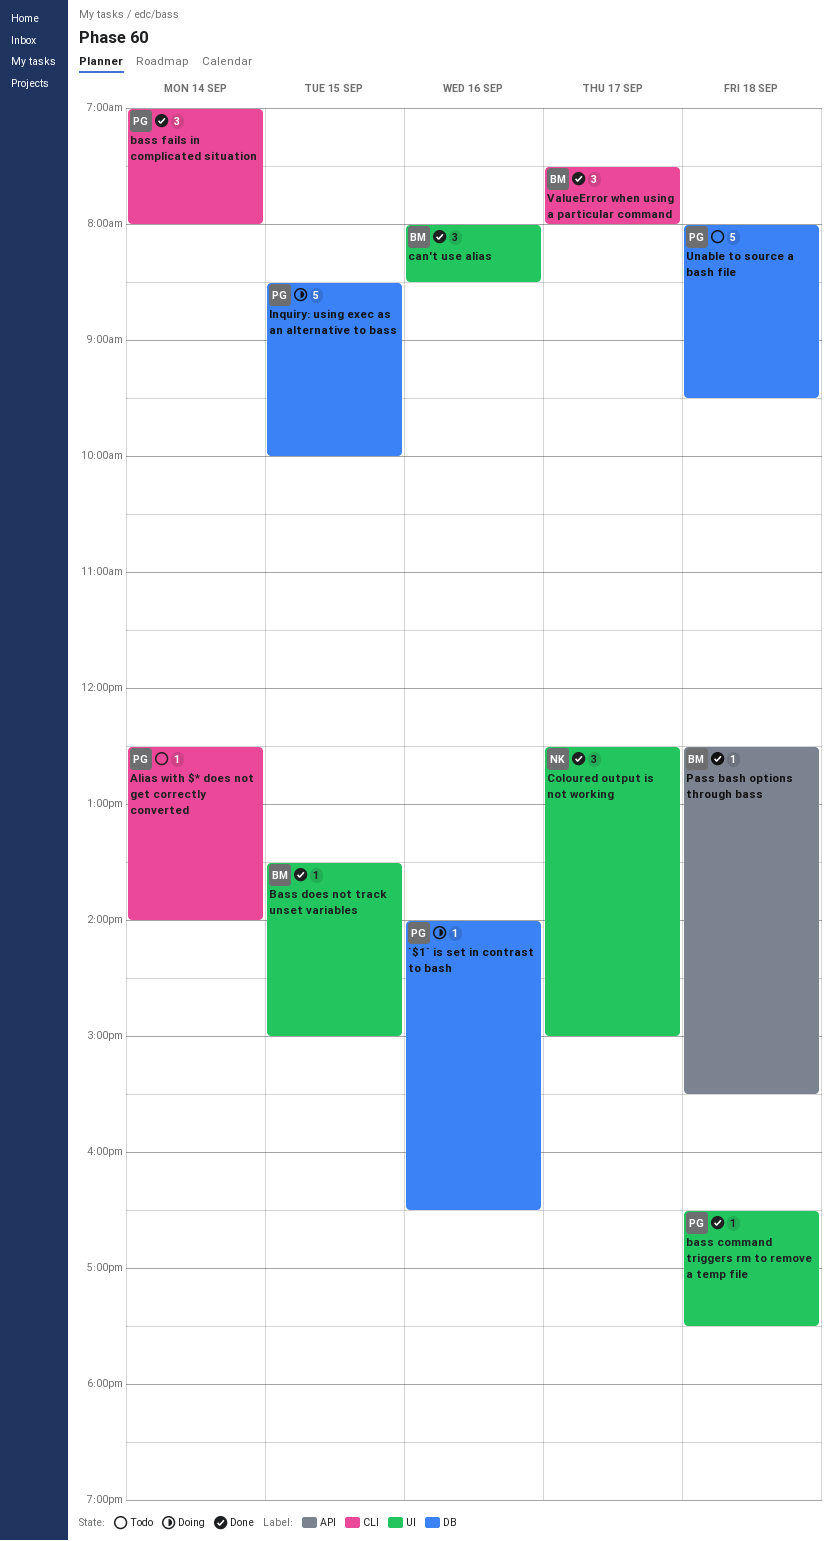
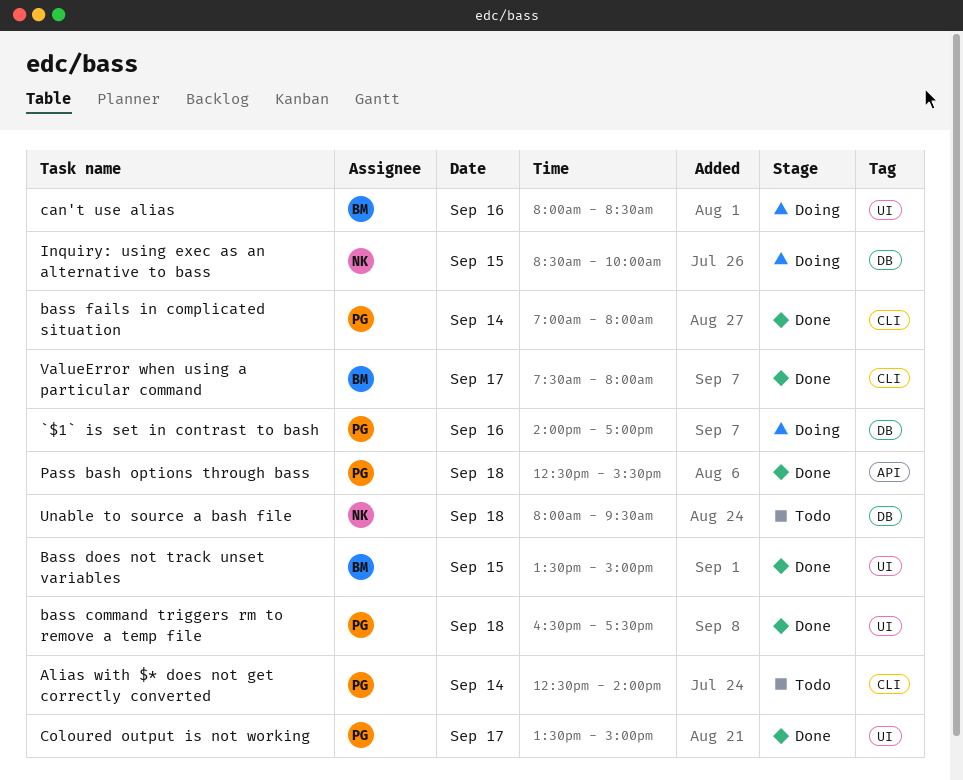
`$1` is set in contrast to bash, ends: 16:30 -> 17:00
can't use alias, status: Done -> Doing
Coloured output is not working, owner: NK -> PG
Coloured output is not working, begins: 12:30 -> 13:30
Inquiry: using exec as an alternative to bass, owner: PG -> NK
Pass bash options through bass, owner: BM -> PG
Unable to source a bash file, owner: PG -> NK

